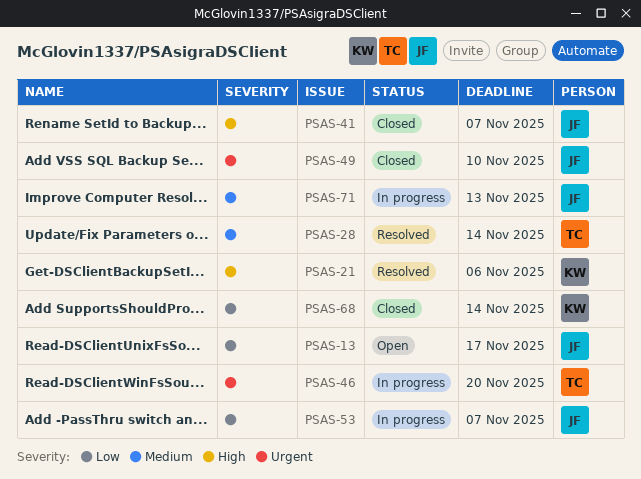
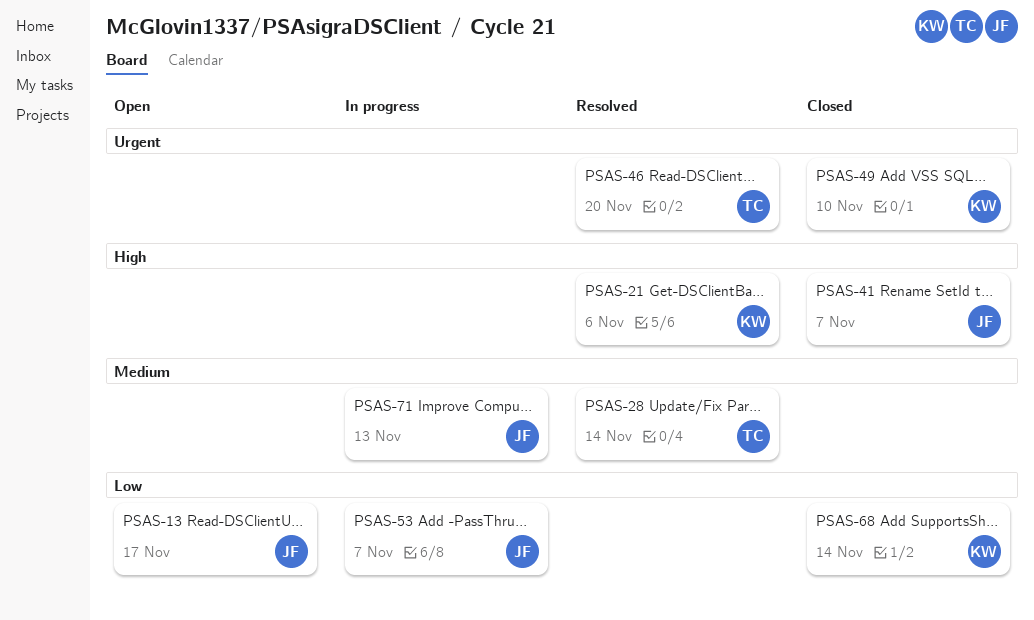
PSAS-46, status: In progress -> Resolved
PSAS-49, owner: JF -> KW

